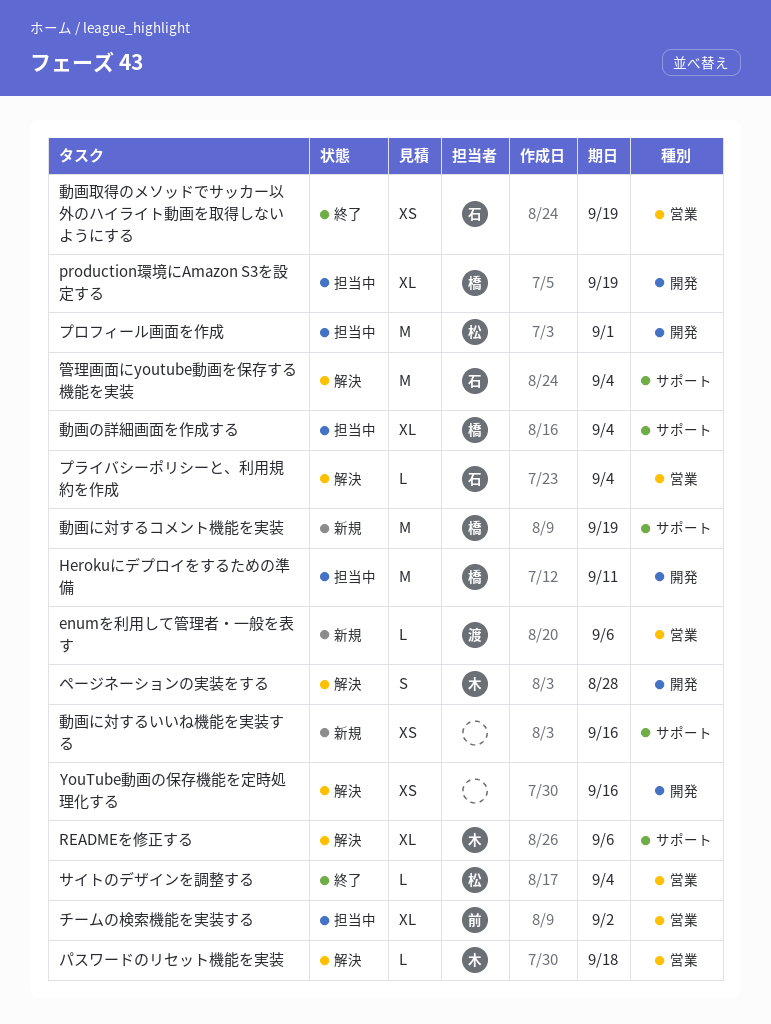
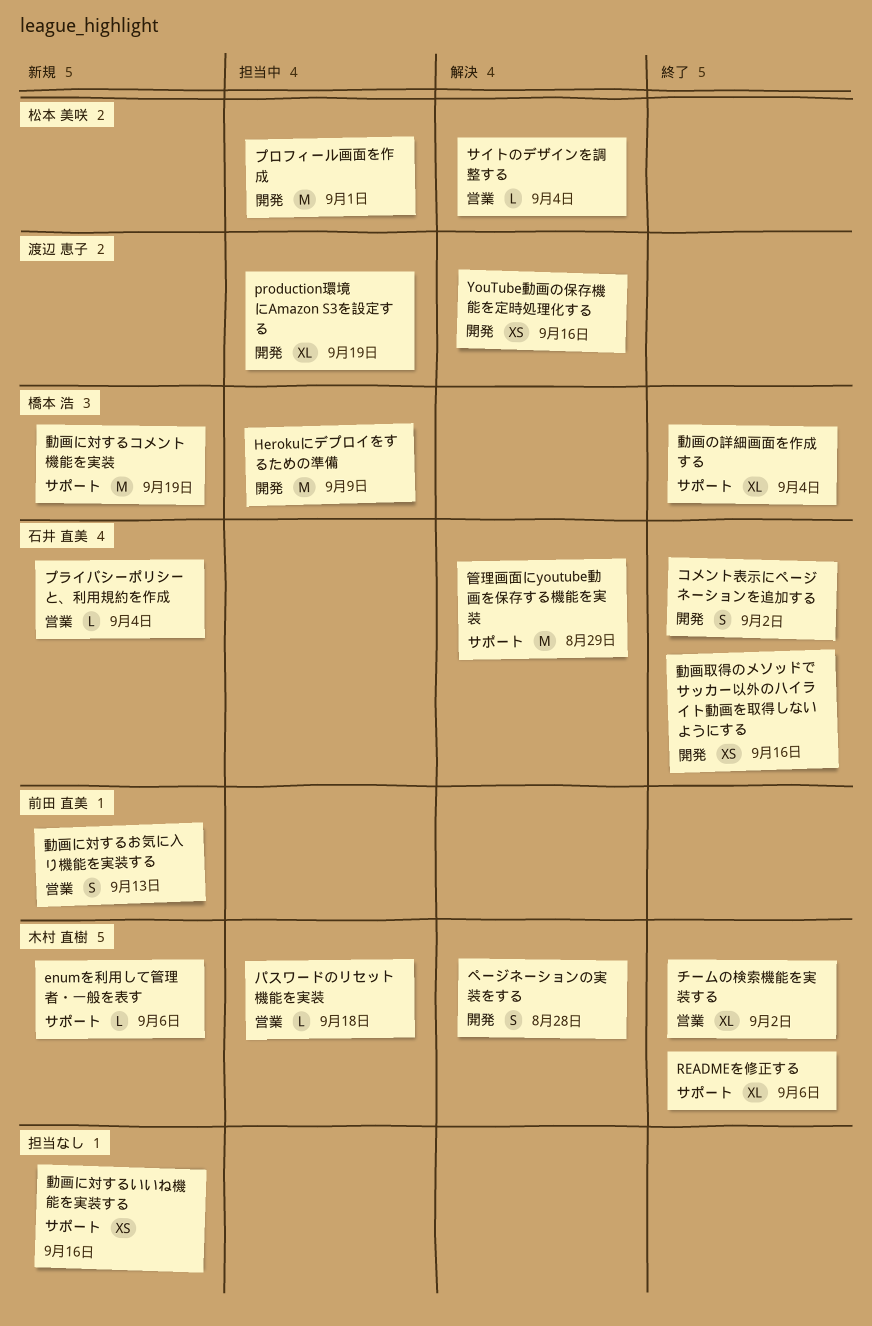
enumを利用して管理者・一般を表す, owner: 渡辺 恵子 -> 木村 直樹
enumを利用して管理者・一般を表す, label: 営業 -> サポート
Herokuにデプロイをするための準備, due: Sep 11 -> Sep 9
production環境にAmazon S3を設定する, owner: 橋本 浩 -> 渡辺 恵子
READMEを修正する, status: 解決 -> 終了
YouTube動画の保存機能を定時処理化する, owner: none -> 渡辺 恵子
コメント表示にページネーションを追加する: none -> present
サイトのデザインを調整する, status: 終了 -> 解決
チームの検索機能を実装する, status: 担当中 -> 終了
チームの検索機能を実装する, owner: 前田 直美 -> 木村 直樹
パスワードのリセット機能を実装, status: 解決 -> 担当中
プライバシーポリシーと、利用規約を作成, status: 解決 -> 新規
動画に対するお気に入り機能を実装する: none -> present
動画の詳細画面を作成する, status: 担当中 -> 終了
動画取得のメソッドでサッカー以外のハイライト動画を取得しないようにする, label: 営業 -> 開発
動画取得のメソッドでサッカー以外のハイライト動画を取得しないようにする, due: Sep 19 -> Sep 16
管理画面にyoutube動画を保存する機能を実装, due: Sep 4 -> Aug 29

